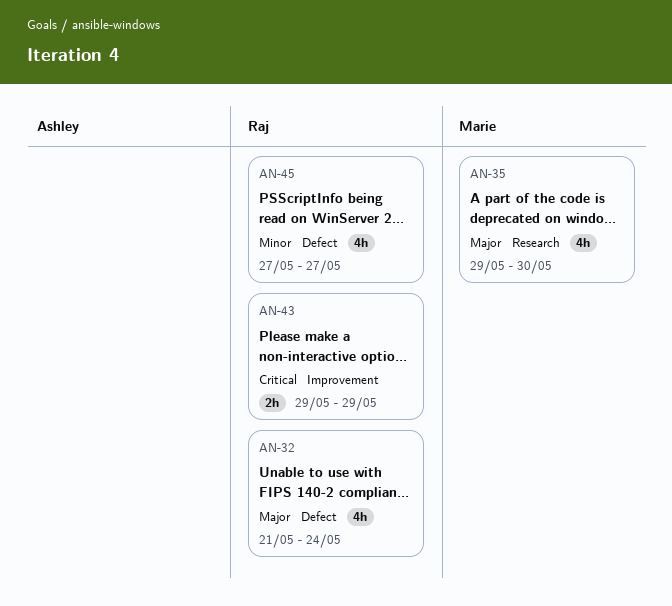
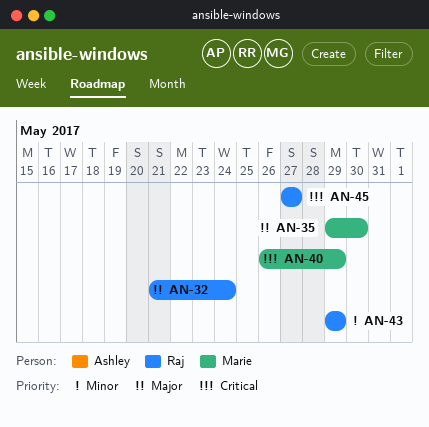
AN-40: none -> present
AN-43, priority: Critical -> Minor
AN-45, priority: Minor -> Critical

